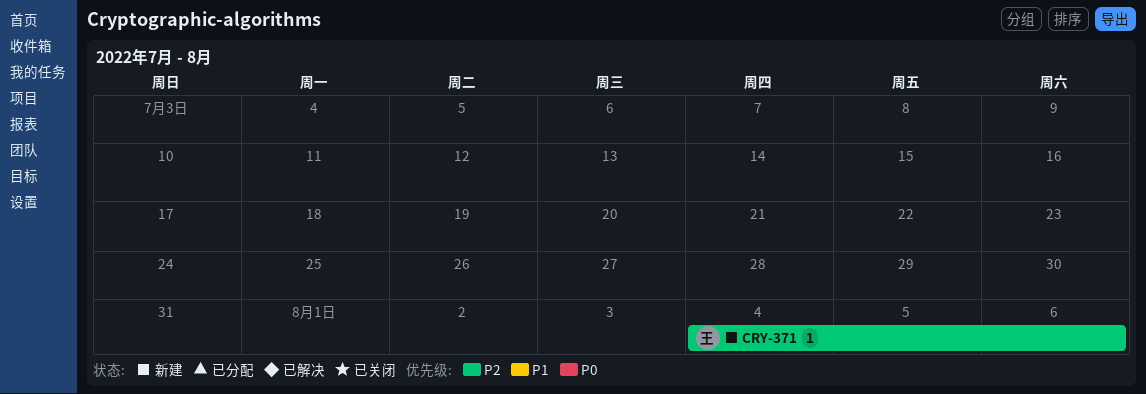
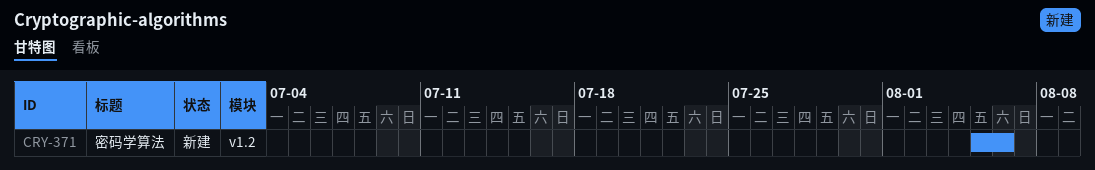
CRY-371, start: Aug 4 -> Aug 5

